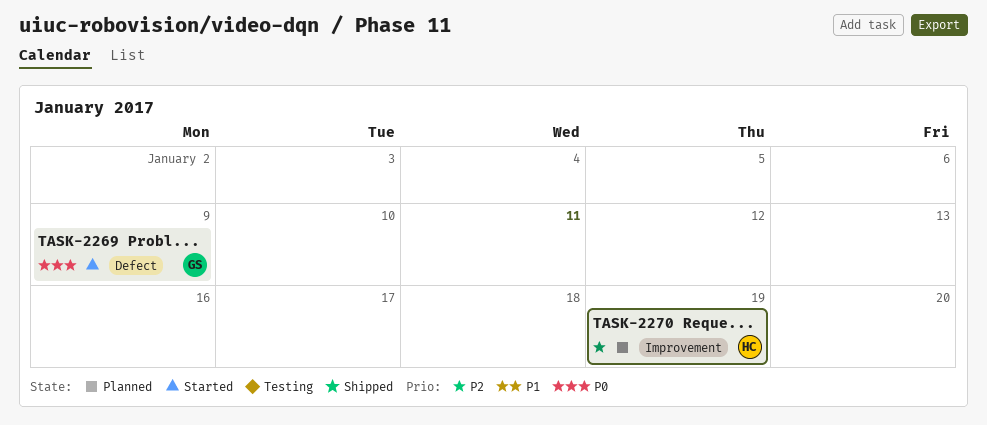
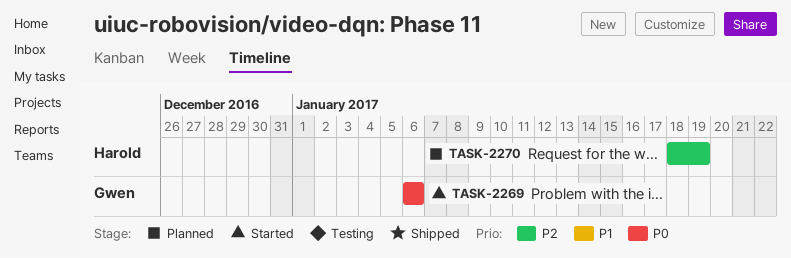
TASK-2269, due: Jan 9 -> Jan 6

